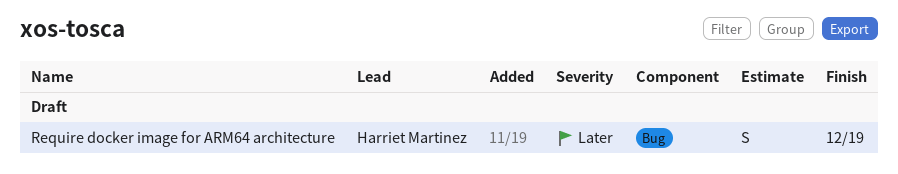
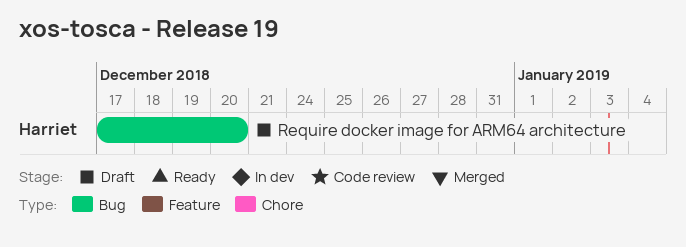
Require docker image for ARM64 architecture, due: Dec 19 -> Dec 20

